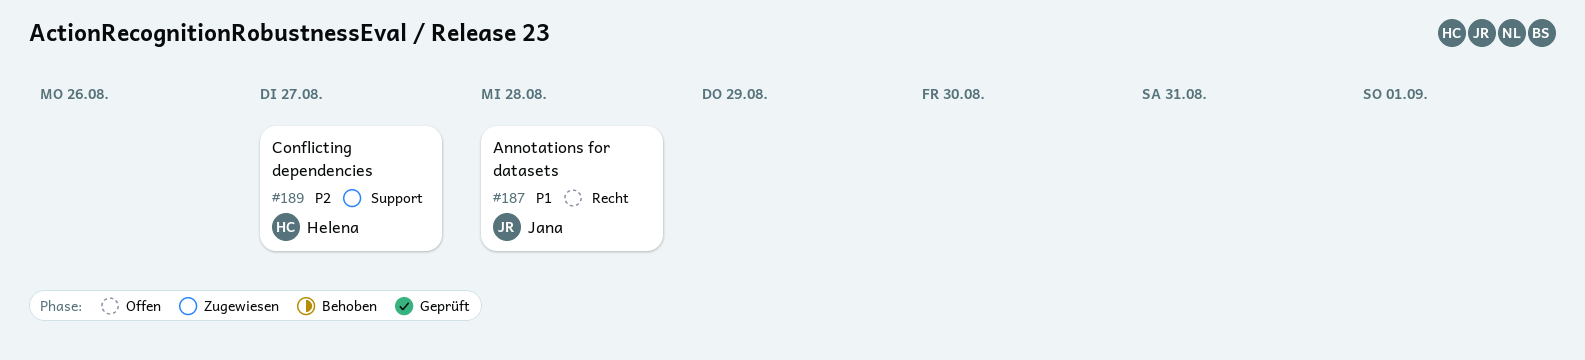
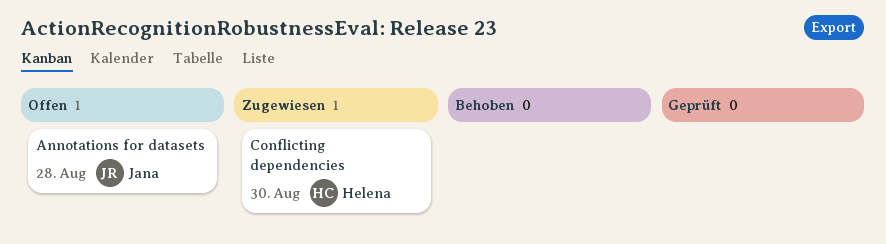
Conflicting dependencies, due: Aug 27 -> Aug 30

